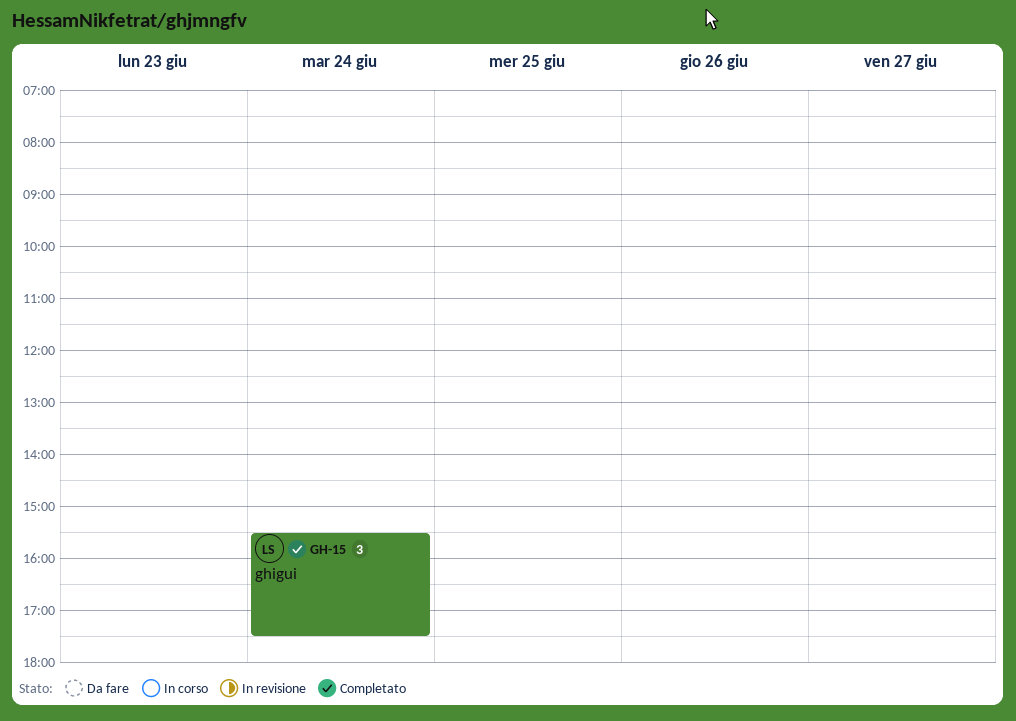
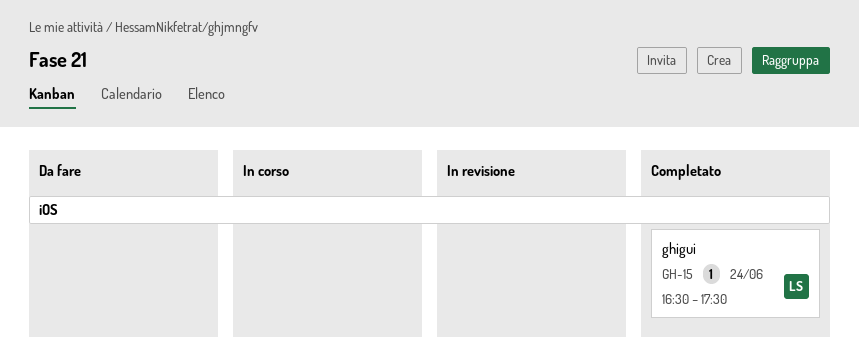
GH-15, estimate: 3 -> 1
GH-15, begins: 15:30 -> 16:30

